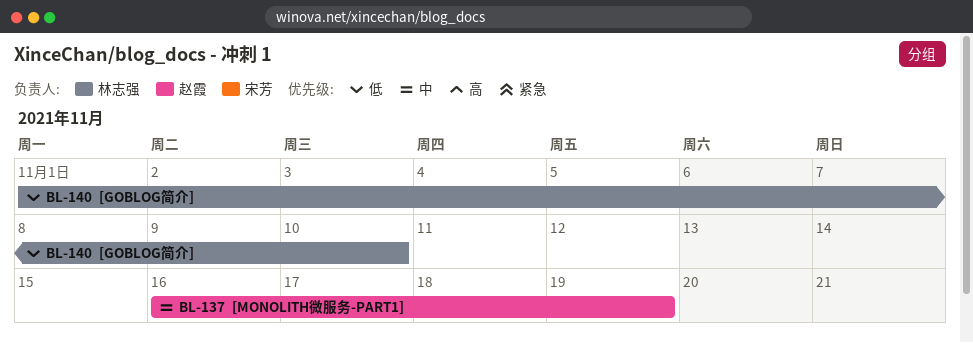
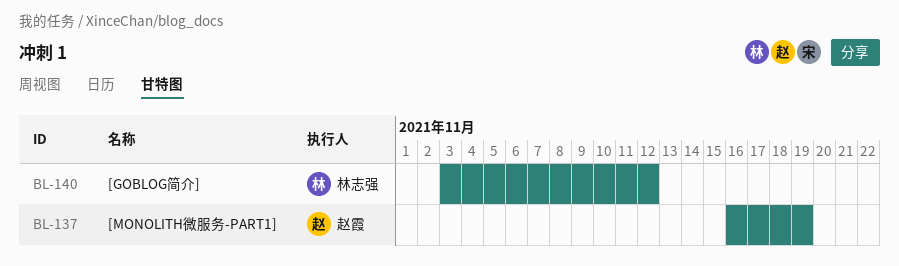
BL-140, start: Nov 1 -> Nov 3
BL-140, due: Nov 10 -> Nov 12

